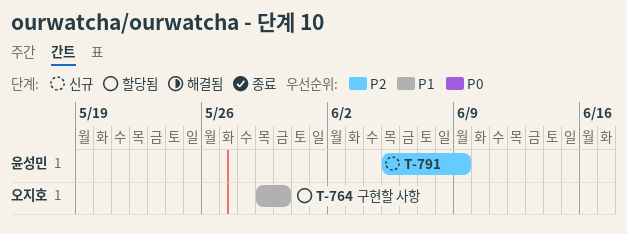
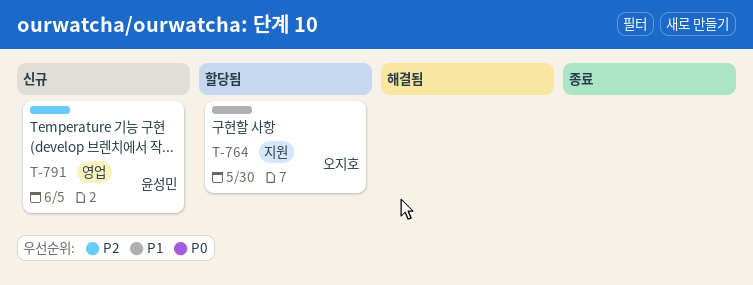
T-791, due: Jun 9 -> Jun 5

